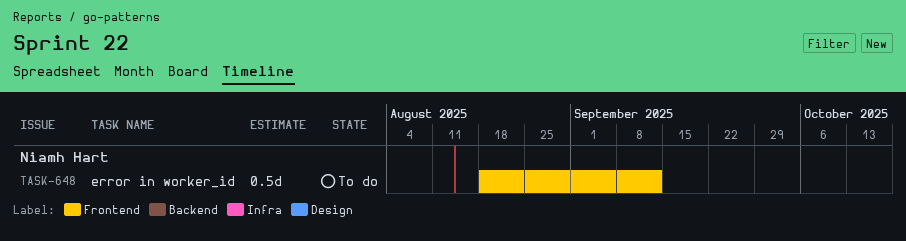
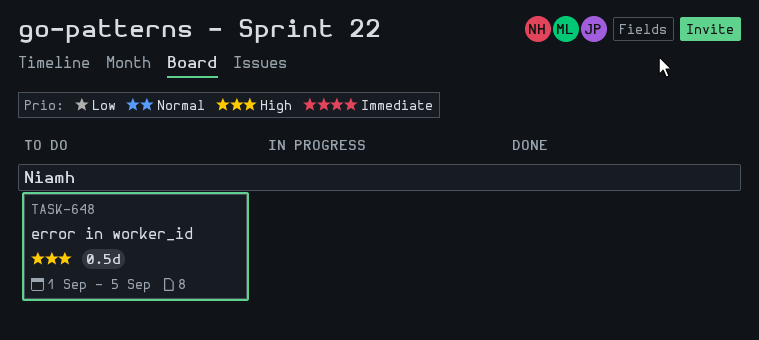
TASK-648, start: Aug 18 -> Sep 1
TASK-648, due: Sep 12 -> Sep 5

